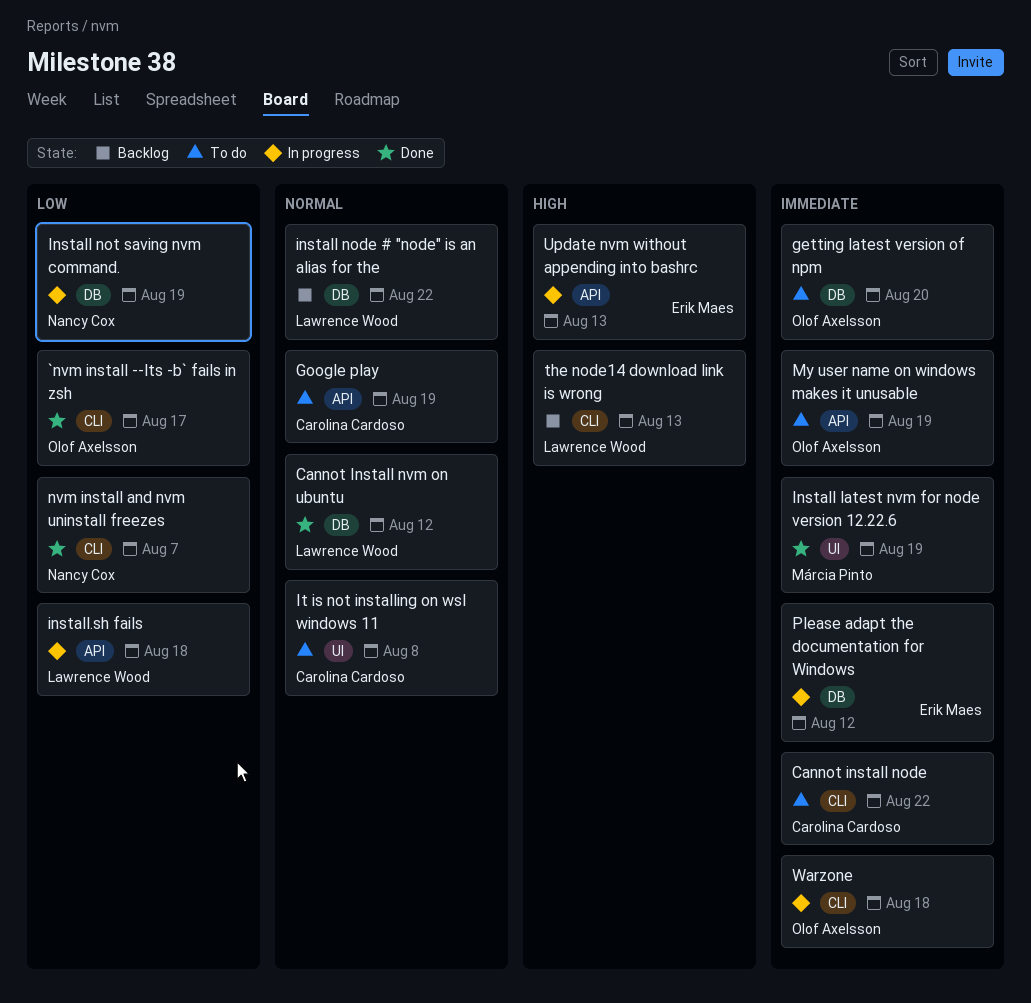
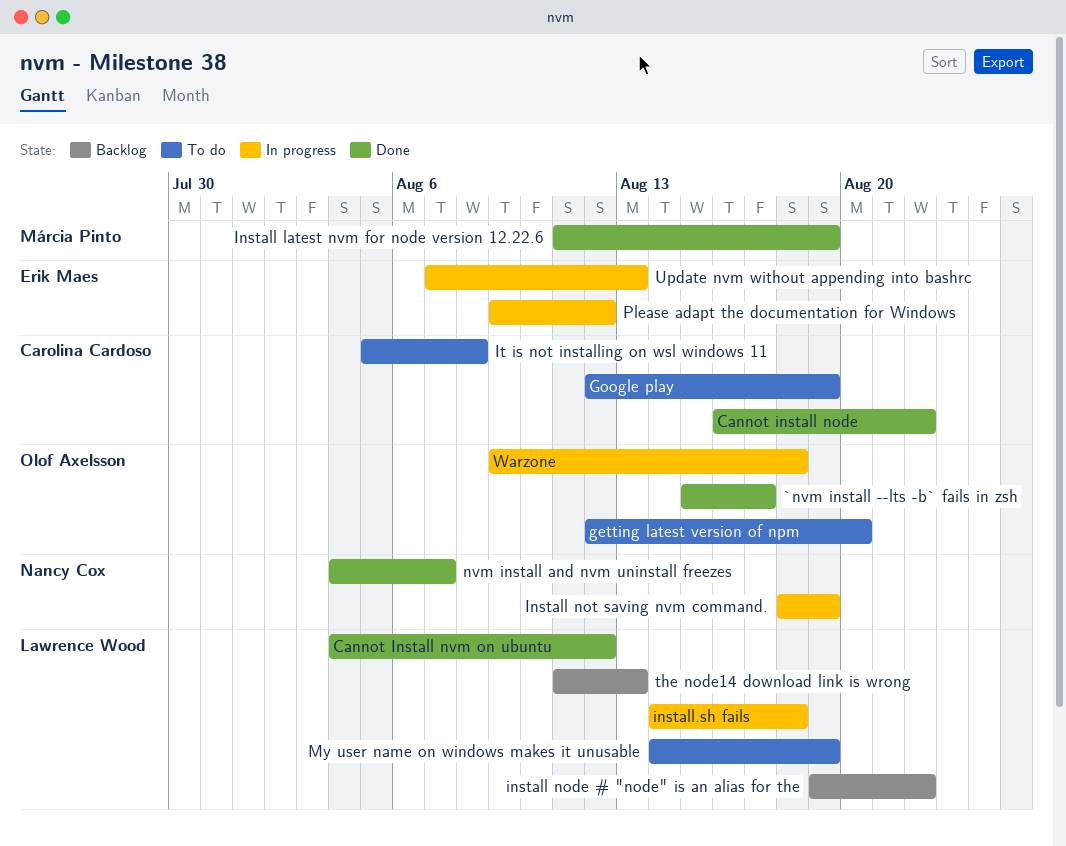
Cannot install node, status: To do -> Done
My user name on windows makes it unusable, owner: Olof Axelsson -> Lawrence Wood

